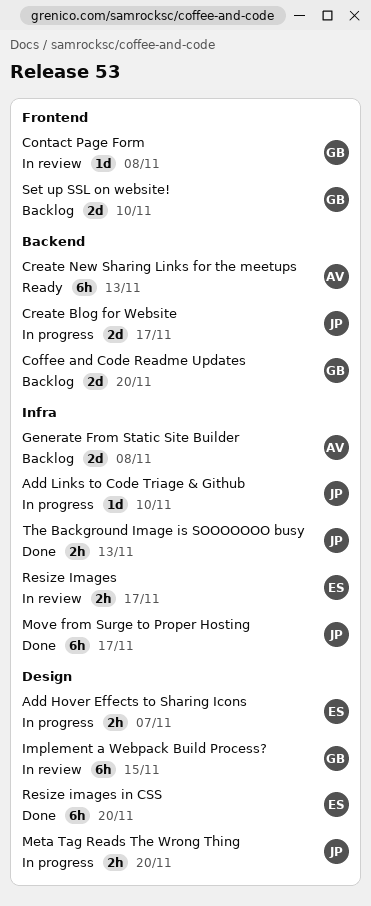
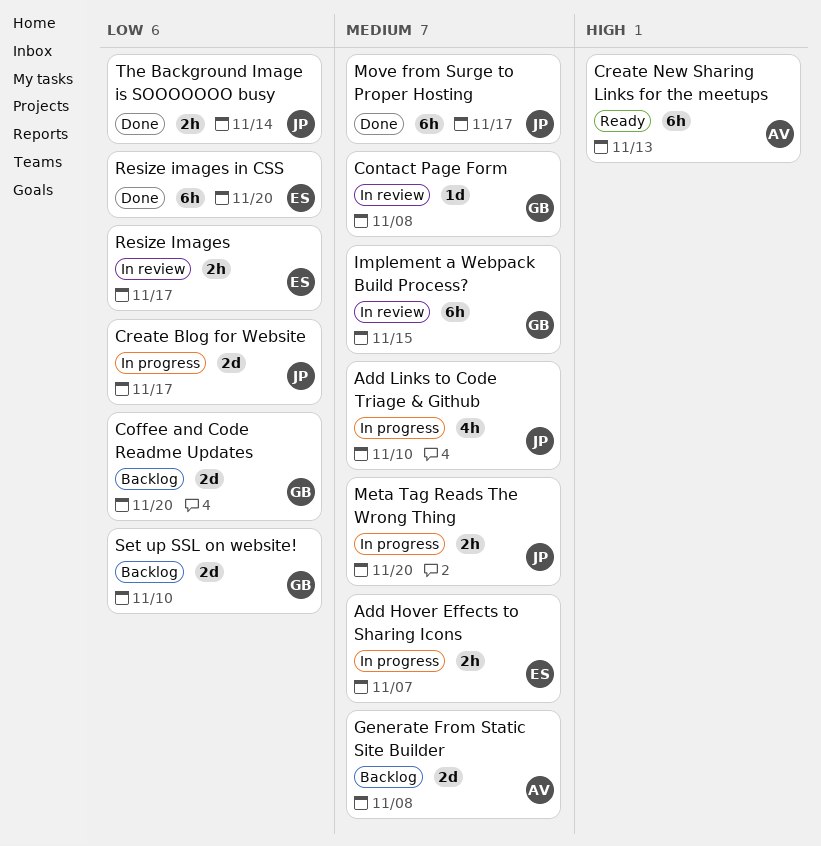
Add Links to Code Triage & Github, estimate: 1d -> 4h
The Background Image is SOOOOOOO busy, due: Nov 13 -> Nov 14

